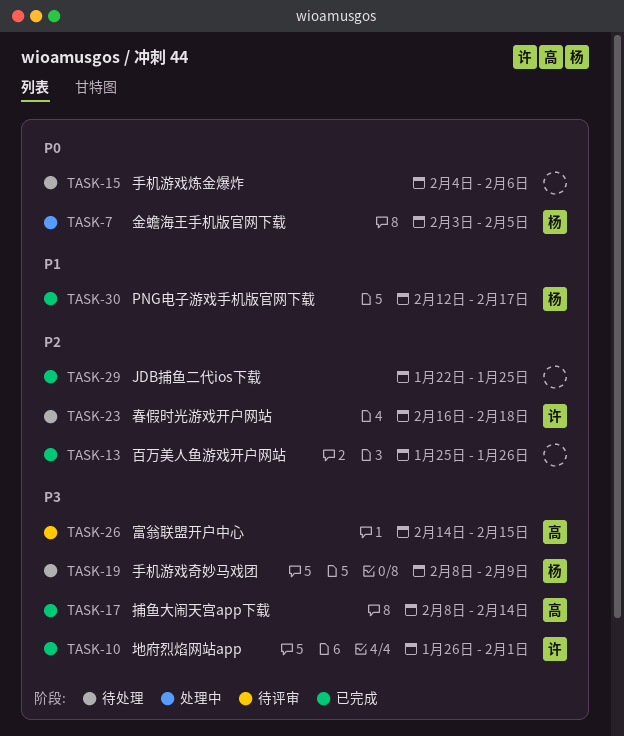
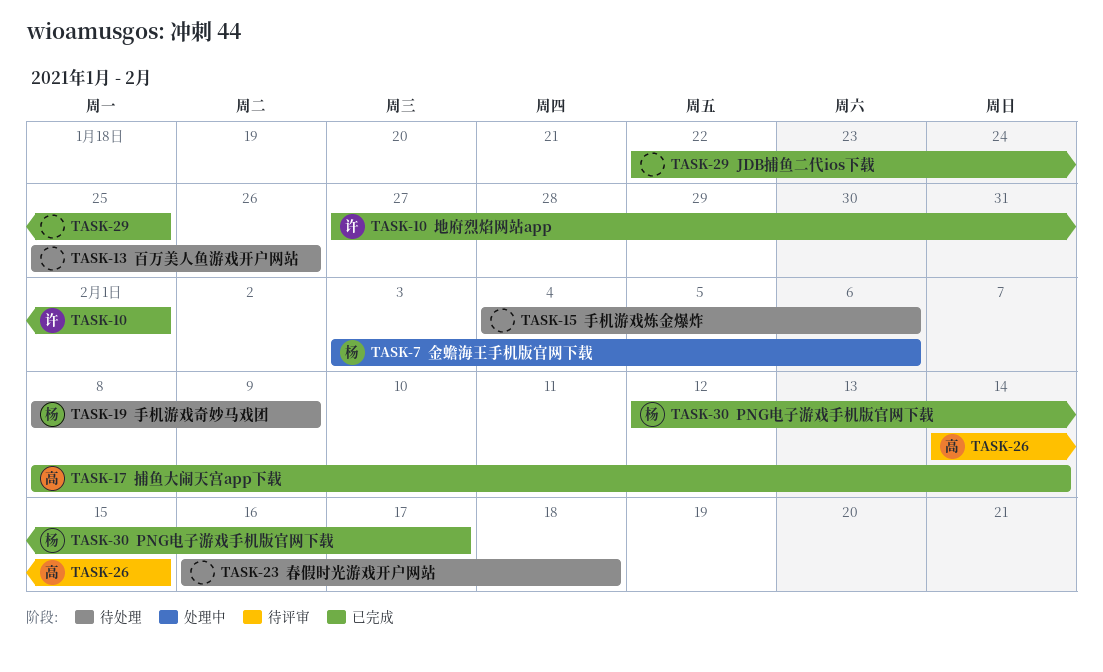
TASK-7, due: Feb 5 -> Feb 6
TASK-10, start: Jan 26 -> Jan 27
TASK-13, status: 已完成 -> 待处理
TASK-23, owner: 许 -> none

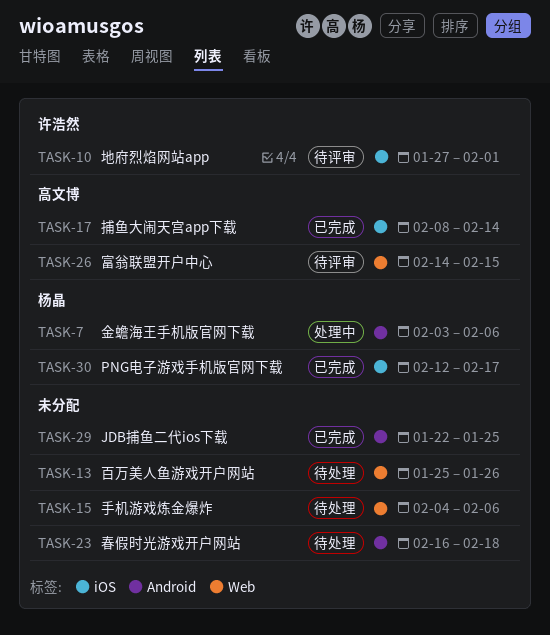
TASK-10, status: 已完成 -> 待评审
TASK-19: present -> none

